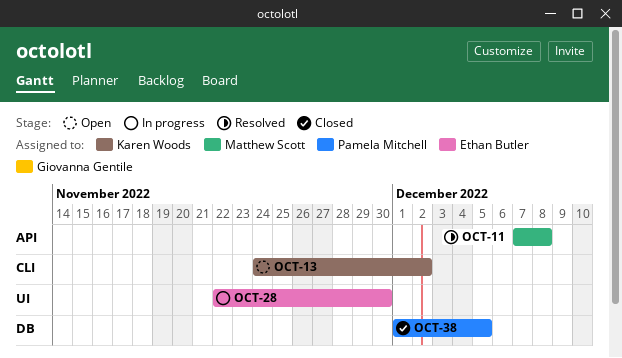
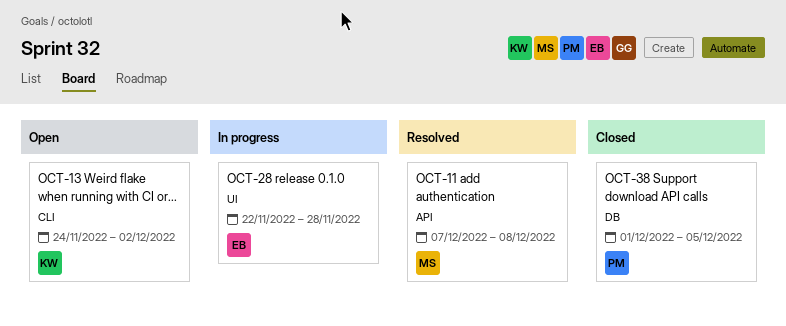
OCT-28, due: Nov 30 -> Nov 28

